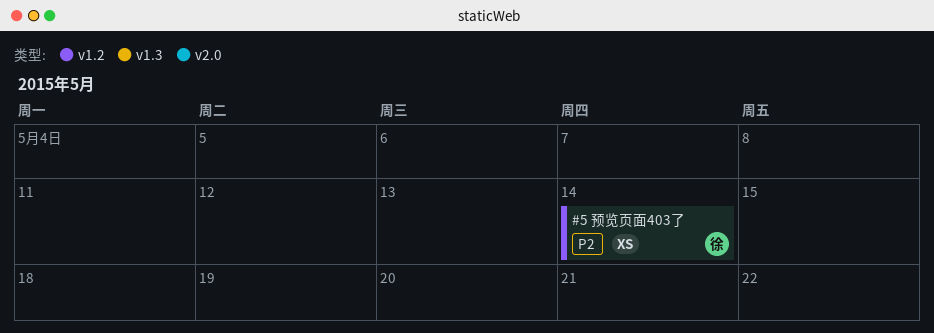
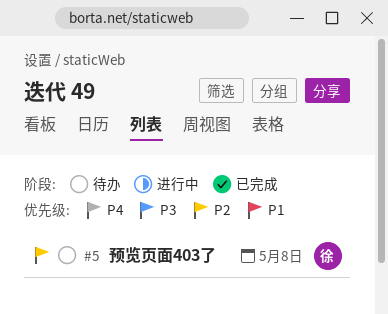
#5, due: May 14 -> May 8

